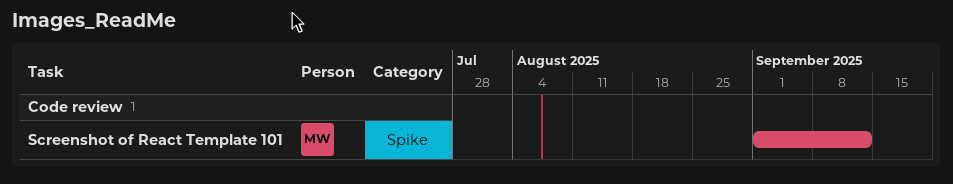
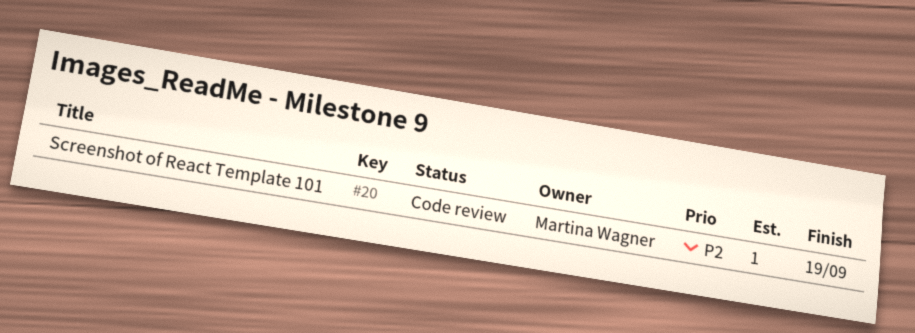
Screenshot of React Template 101, due: Sep 12 -> Sep 19

